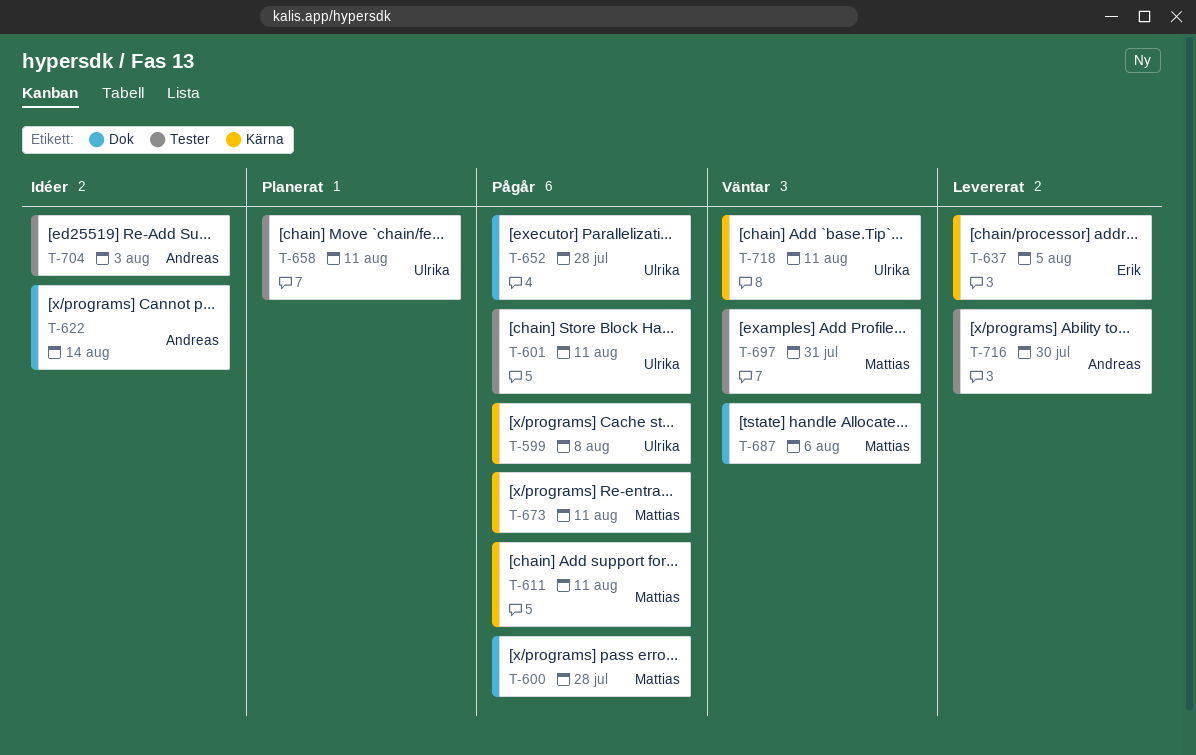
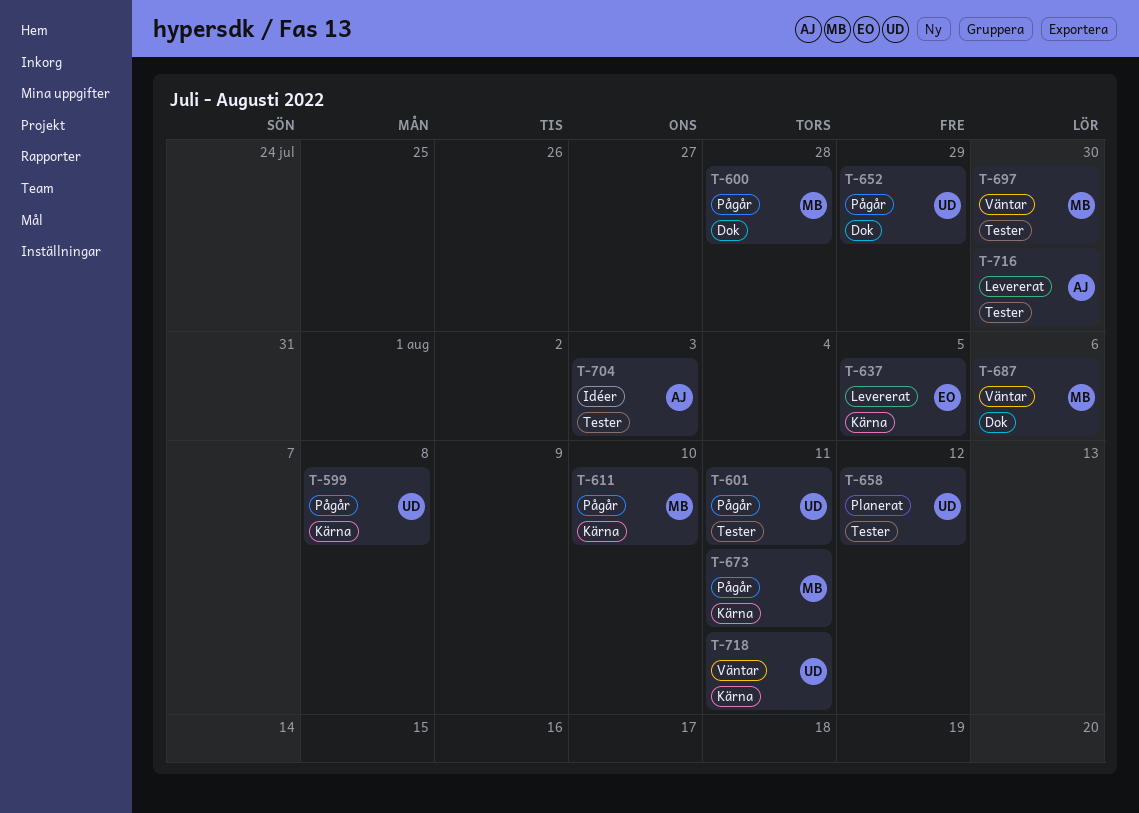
T-611, due: Aug 11 -> Aug 10
T-622: present -> none
T-652, due: Jul 28 -> Jul 29
T-658, due: Aug 11 -> Aug 12
T-697, due: Jul 31 -> Jul 30

